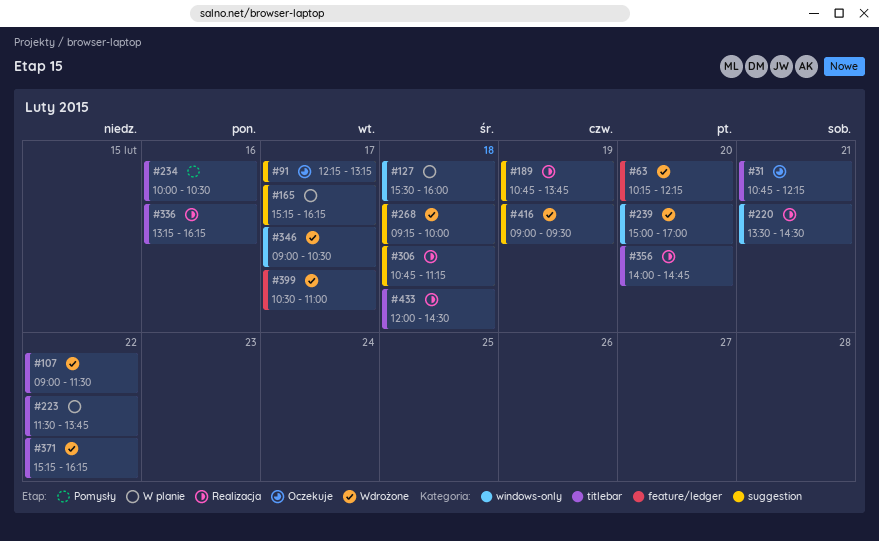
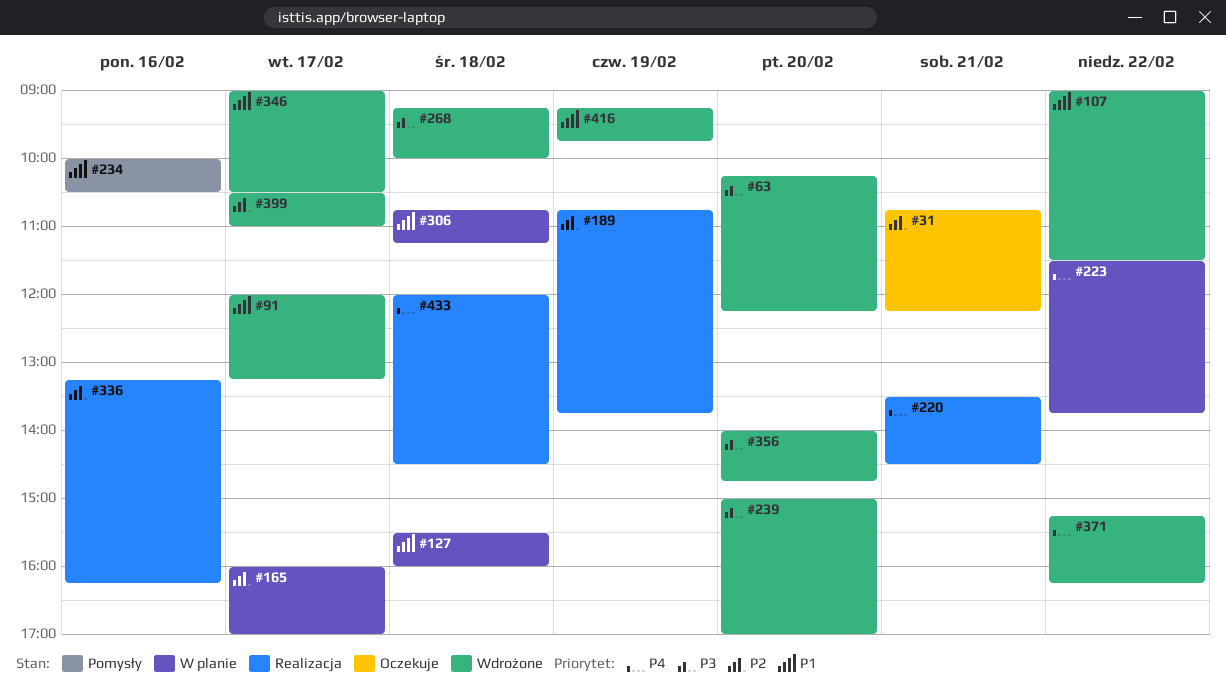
#91, status: Oczekuje -> Wdrożone
#91, begins: 12:15 -> 12:00
#165, begins: 15:15 -> 16:00
#165, ends: 16:15 -> 17:00
#306, status: Realizacja -> W planie
#356, status: Realizacja -> Wdrożone
#416, begins: 09:00 -> 09:15
#416, ends: 09:30 -> 09:45

